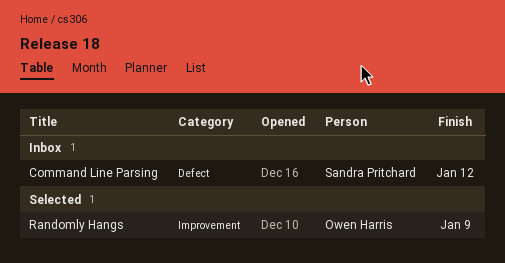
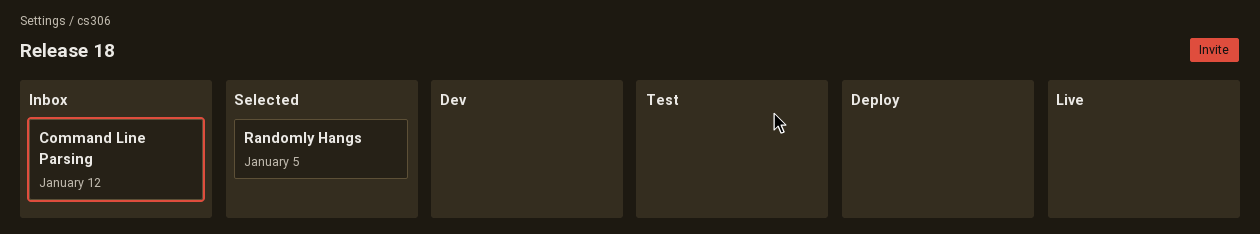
Randomly Hangs, due: Jan 9 -> Jan 5

